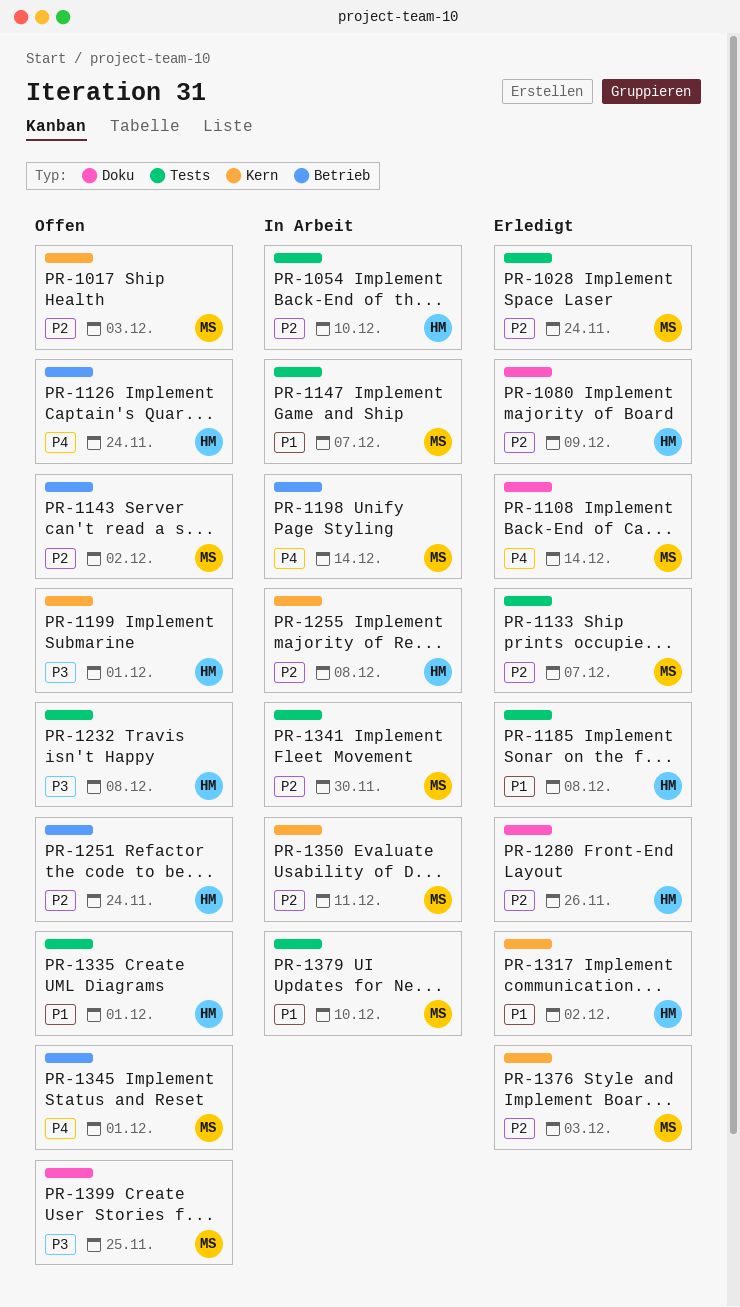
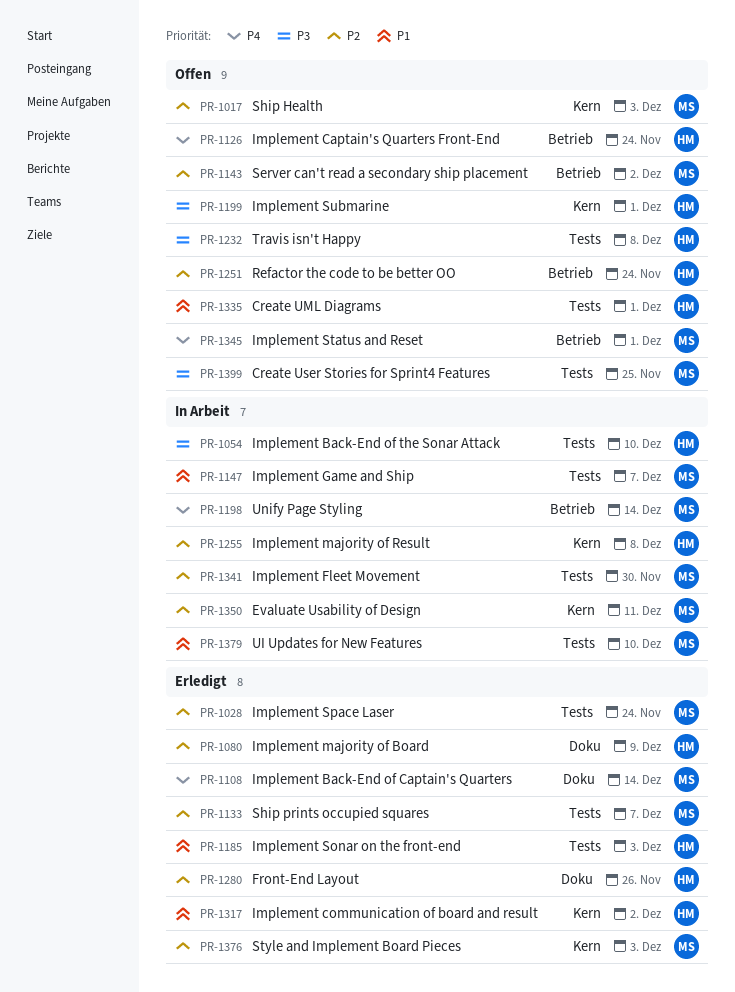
PR-1054, priority: P2 -> P3
PR-1185, due: Dec 8 -> Dec 3
PR-1399, label: Doku -> Tests

